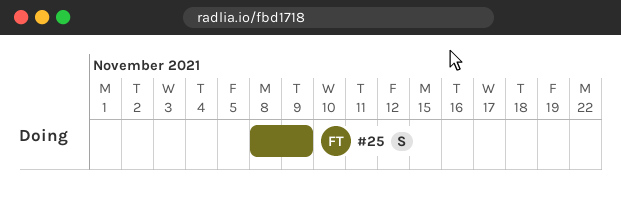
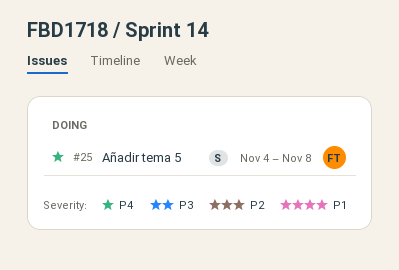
#25, start: Nov 8 -> Nov 4
#25, due: Nov 9 -> Nov 8

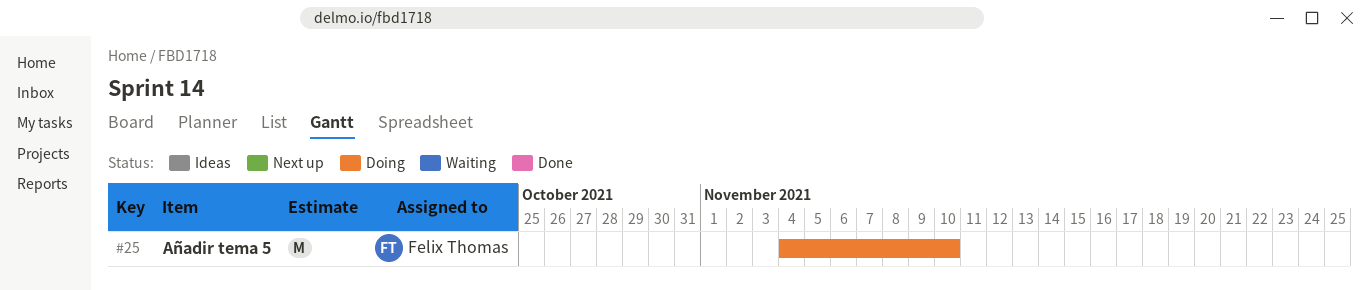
#25, estimate: S -> M
#25, due: Nov 8 -> Nov 10

